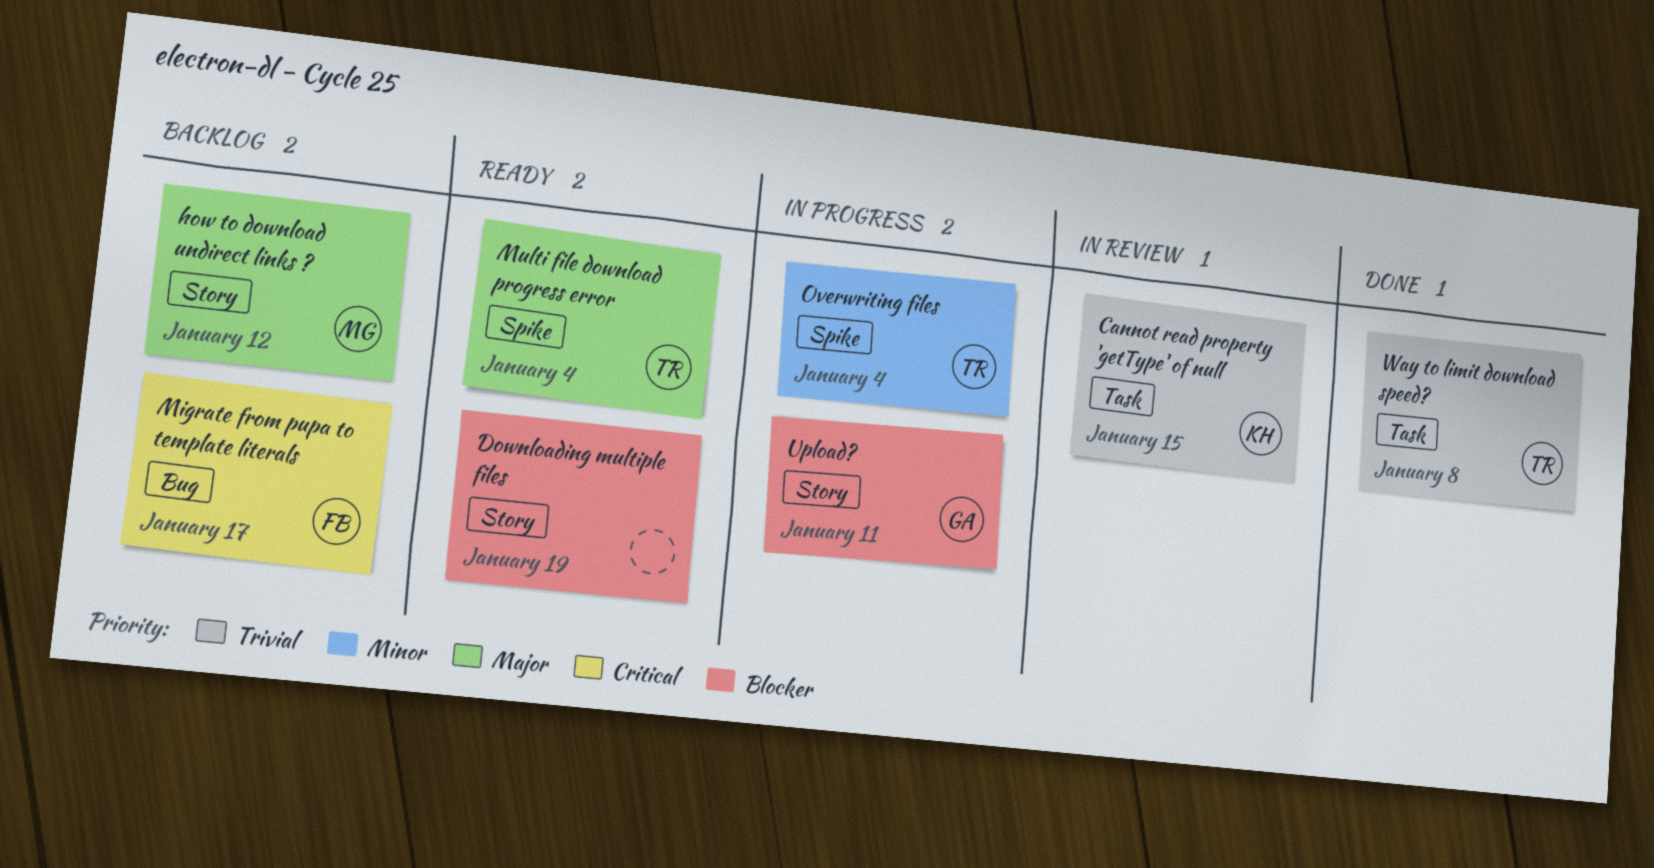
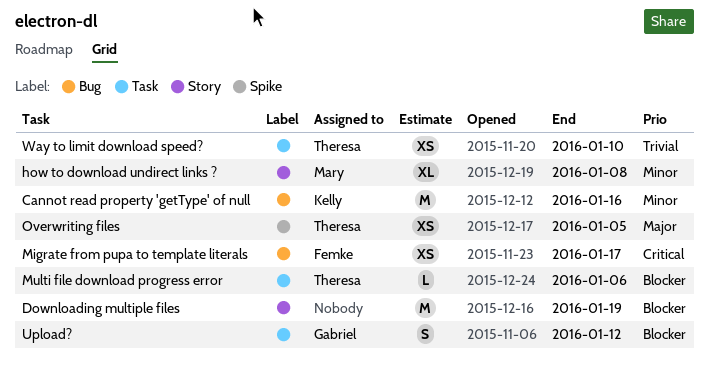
Cannot read property 'getType' of null, priority: Trivial -> Minor
Cannot read property 'getType' of null, label: Task -> Bug
Cannot read property 'getType' of null, due: Jan 15 -> Jan 16
how to download undirect links ?, priority: Major -> Minor
how to download undirect links ?, due: Jan 12 -> Jan 8
Multi file download progress error, priority: Major -> Blocker
Multi file download progress error, label: Spike -> Task
Multi file download progress error, due: Jan 4 -> Jan 6
Overwriting files, priority: Minor -> Major
Overwriting files, due: Jan 4 -> Jan 5
Upload?, label: Story -> Task
Upload?, due: Jan 11 -> Jan 12
Way to limit download speed?, due: Jan 8 -> Jan 10

